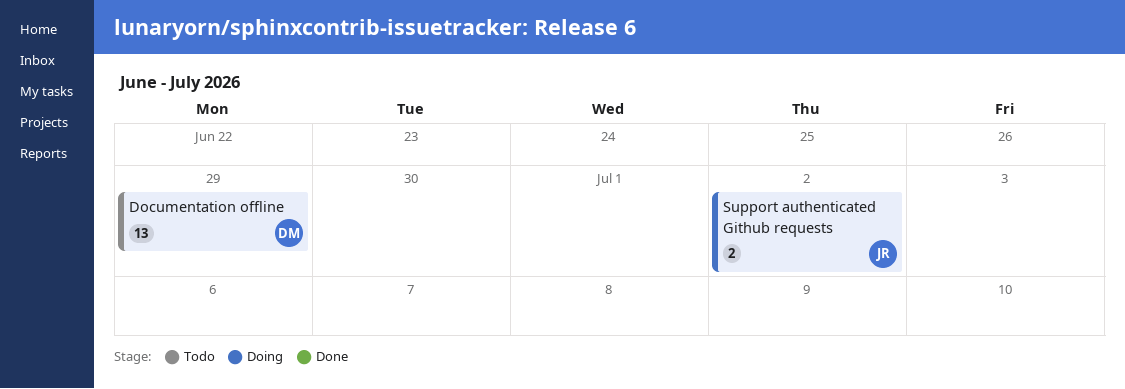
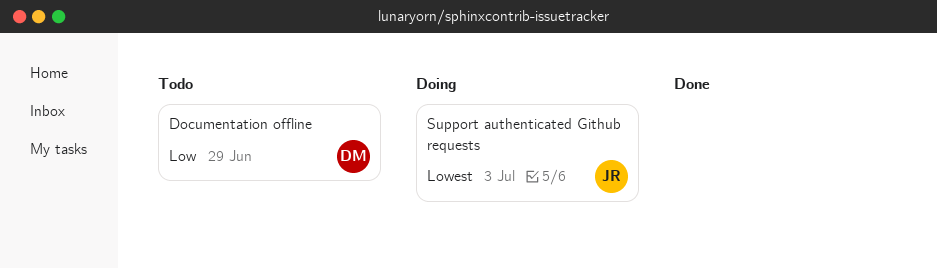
Support authenticated Github requests, due: Jul 2 -> Jul 3

